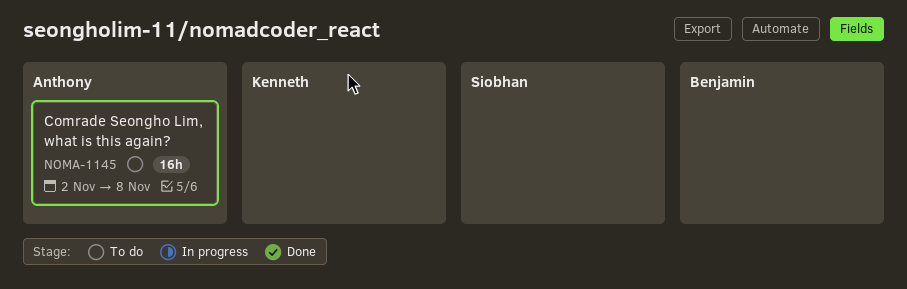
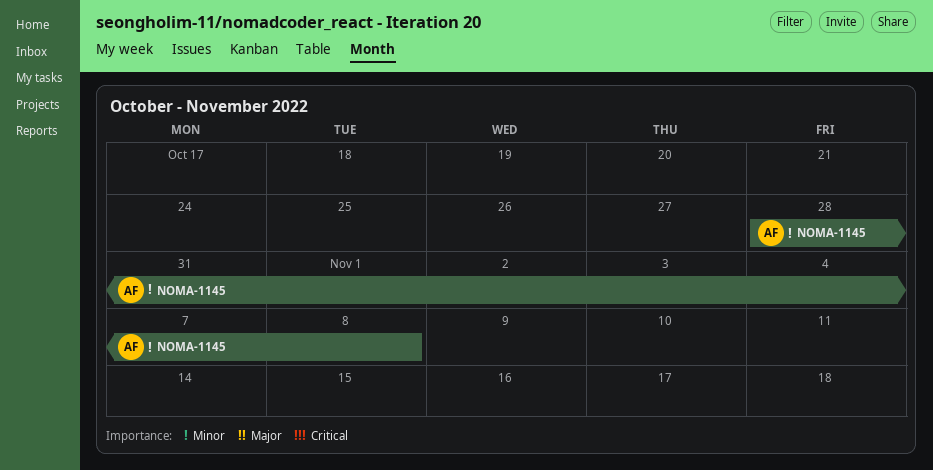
NOMA-1145, start: Nov 2 -> Oct 28

